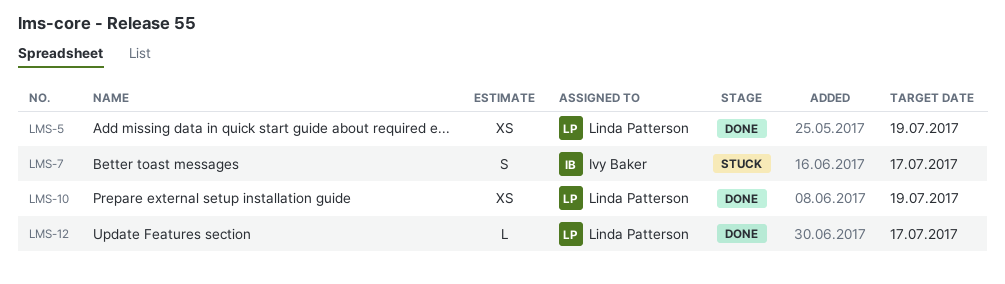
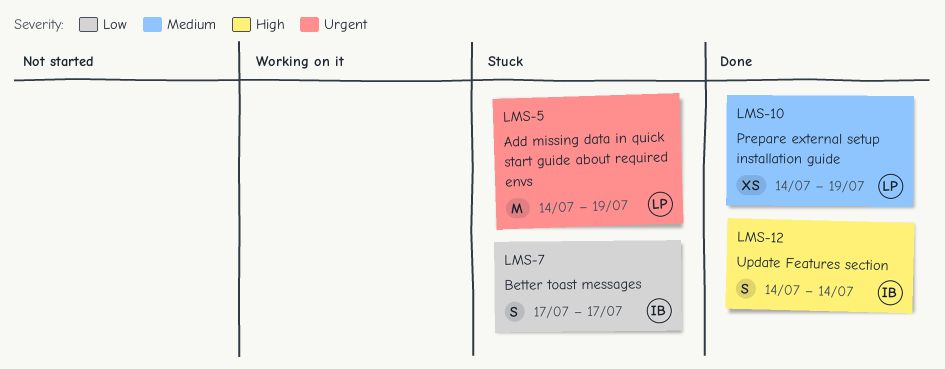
LMS-5, status: Done -> Stuck
LMS-5, estimate: XS -> M
LMS-12, owner: Linda Patterson -> Ivy Baker
LMS-12, estimate: L -> S
LMS-12, due: Jul 17 -> Jul 14

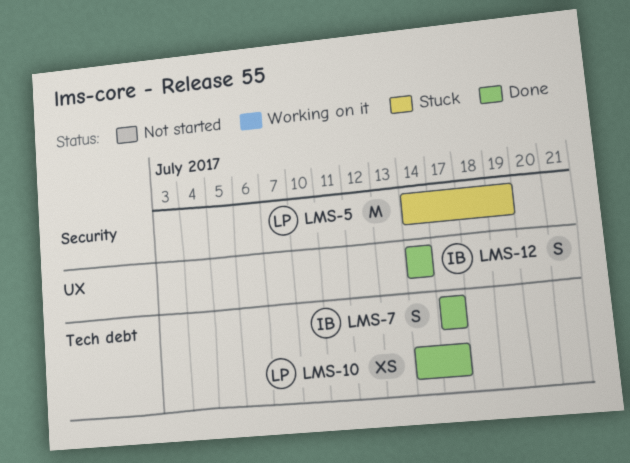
LMS-7, status: Stuck -> Done
LMS-10, due: Jul 19 -> Jul 17

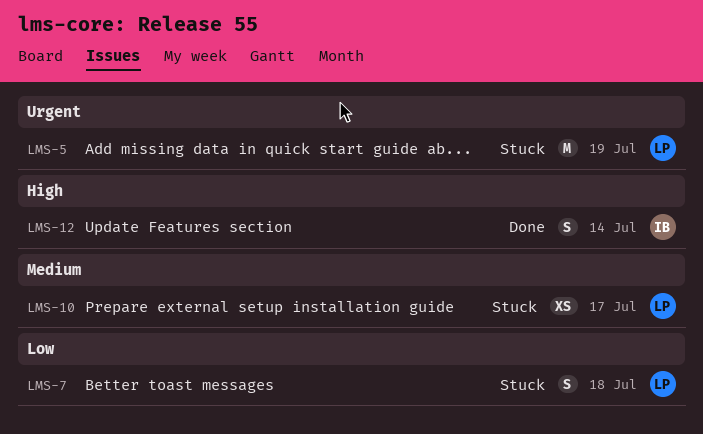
LMS-7, status: Done -> Stuck
LMS-7, owner: IB -> LP
LMS-7, due: Jul 17 -> Jul 18
LMS-10, status: Done -> Stuck

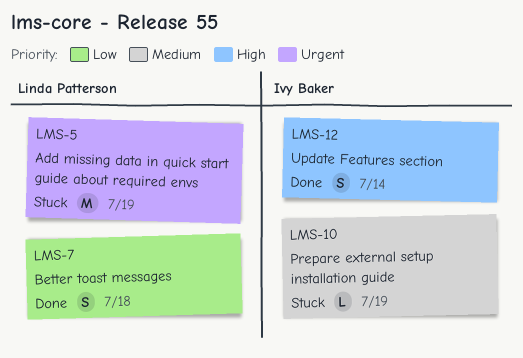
LMS-7, status: Stuck -> Done
LMS-10, owner: Linda Patterson -> Ivy Baker
LMS-10, estimate: XS -> L
LMS-10, due: Jul 17 -> Jul 19

